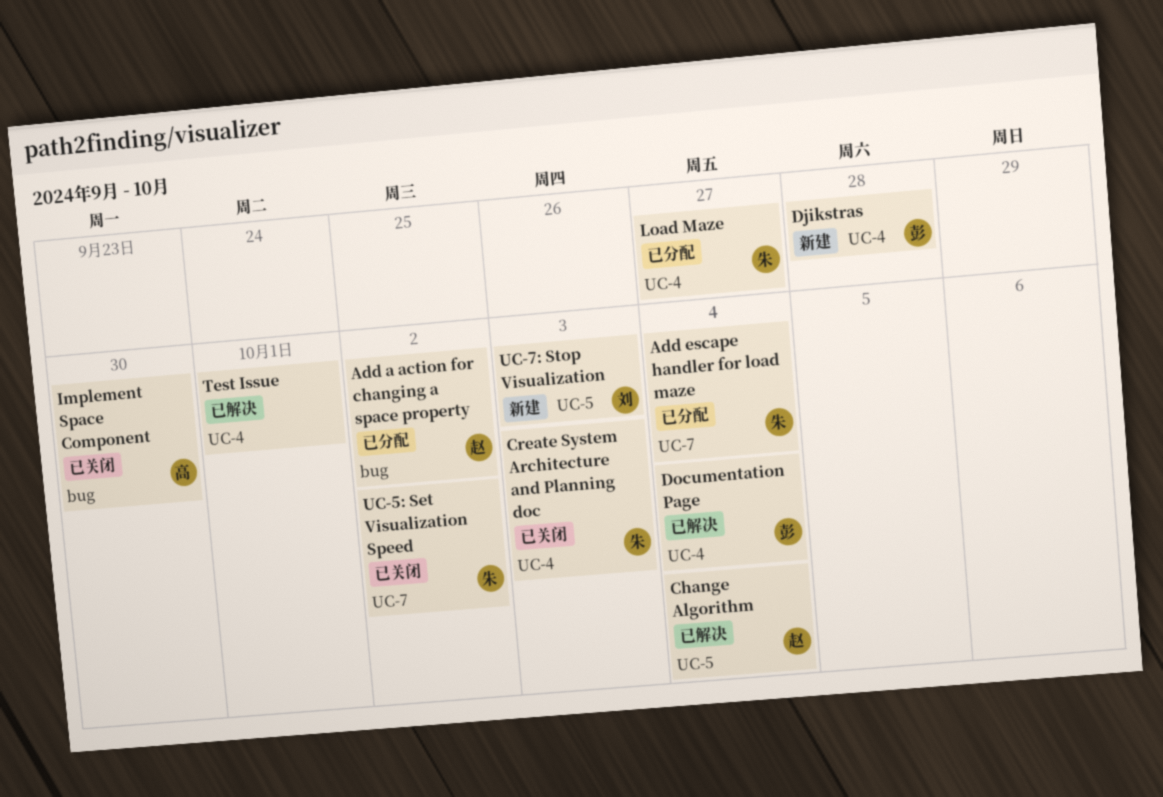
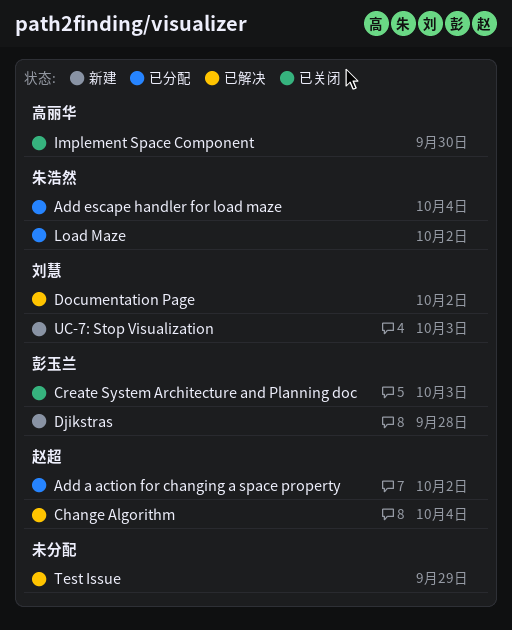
Create System Architecture and Planning doc, owner: 朱浩然 -> 彭玉兰
Documentation Page, owner: 彭玉兰 -> 刘慧
Documentation Page, due: Oct 4 -> Oct 2
Load Maze, due: Sep 27 -> Oct 2
Test Issue, due: Oct 1 -> Sep 29
UC-5: Set Visualization Speed: present -> none

